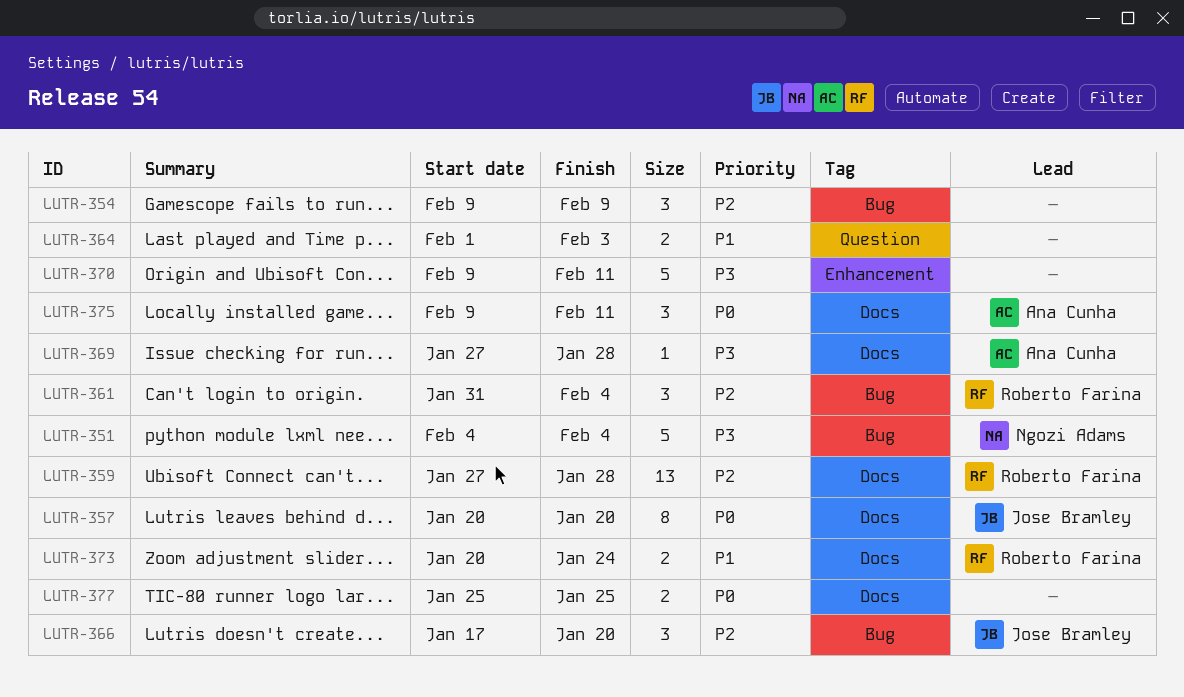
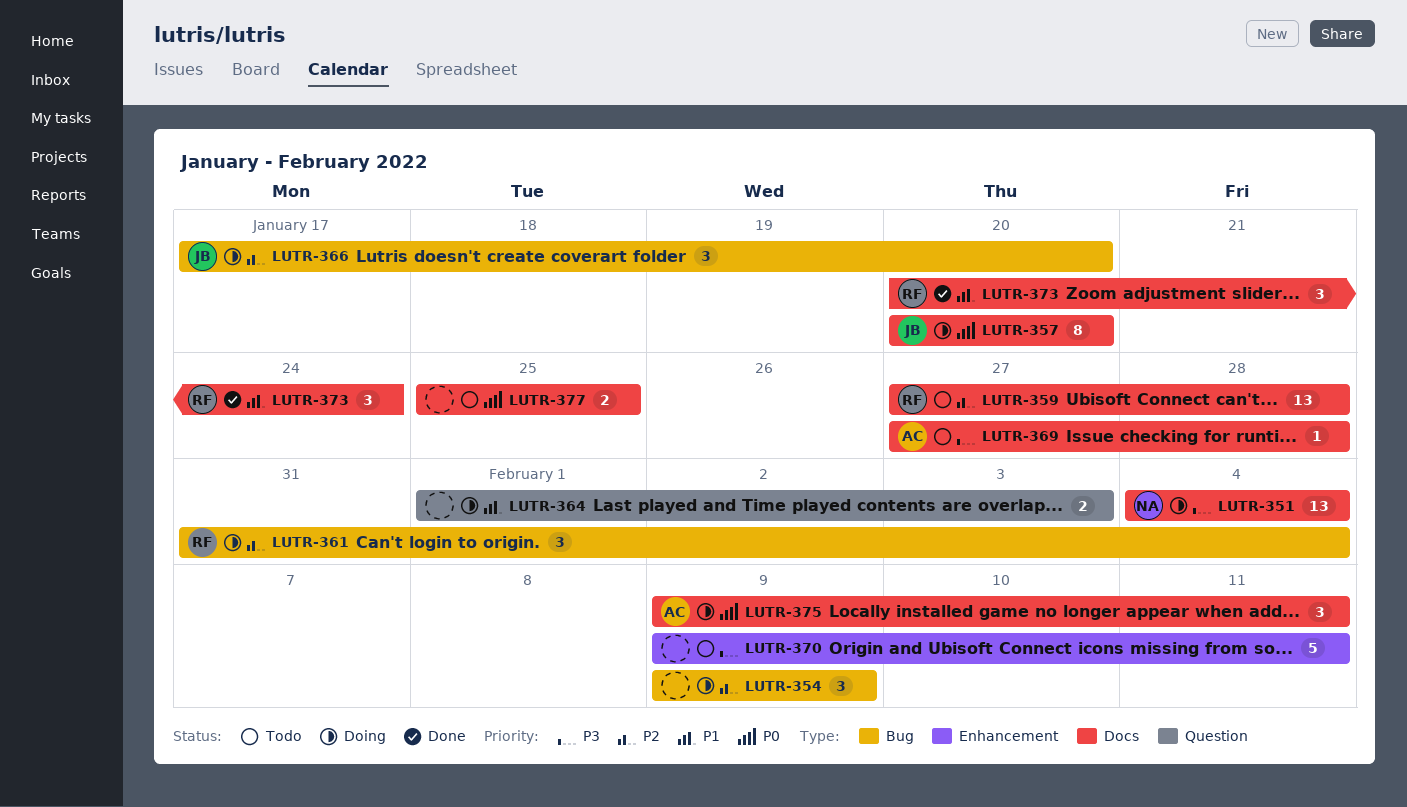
LUTR-351, label: Bug -> Docs
LUTR-351, estimate: 5 -> 13
LUTR-373, estimate: 2 -> 3

